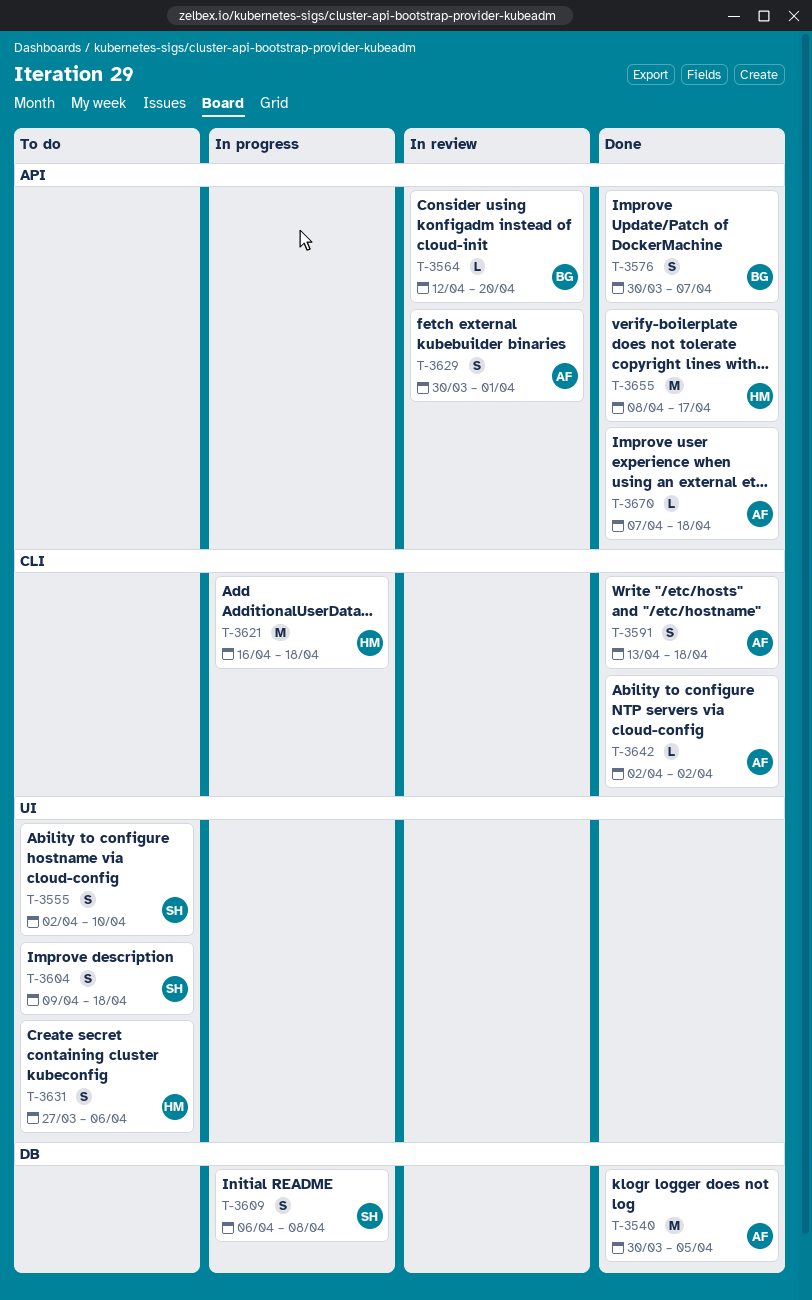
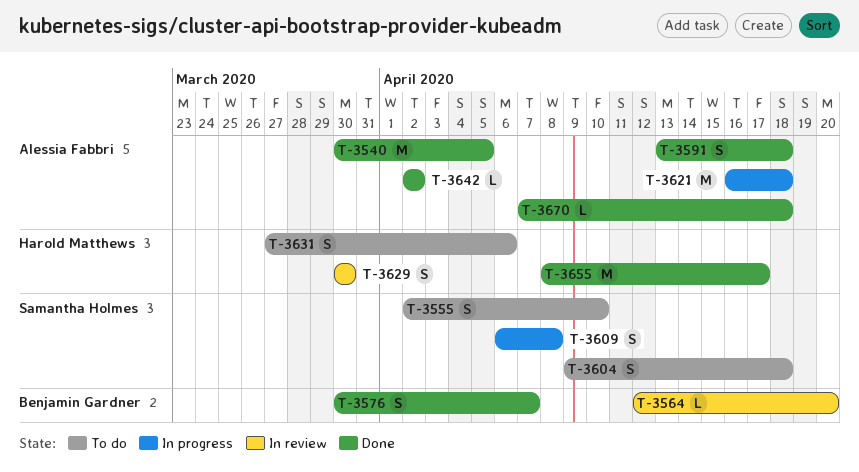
T-3621, owner: Harold Matthews -> Alessia Fabbri
T-3629, owner: Alessia Fabbri -> Harold Matthews
T-3629, due: Apr 1 -> Mar 30

